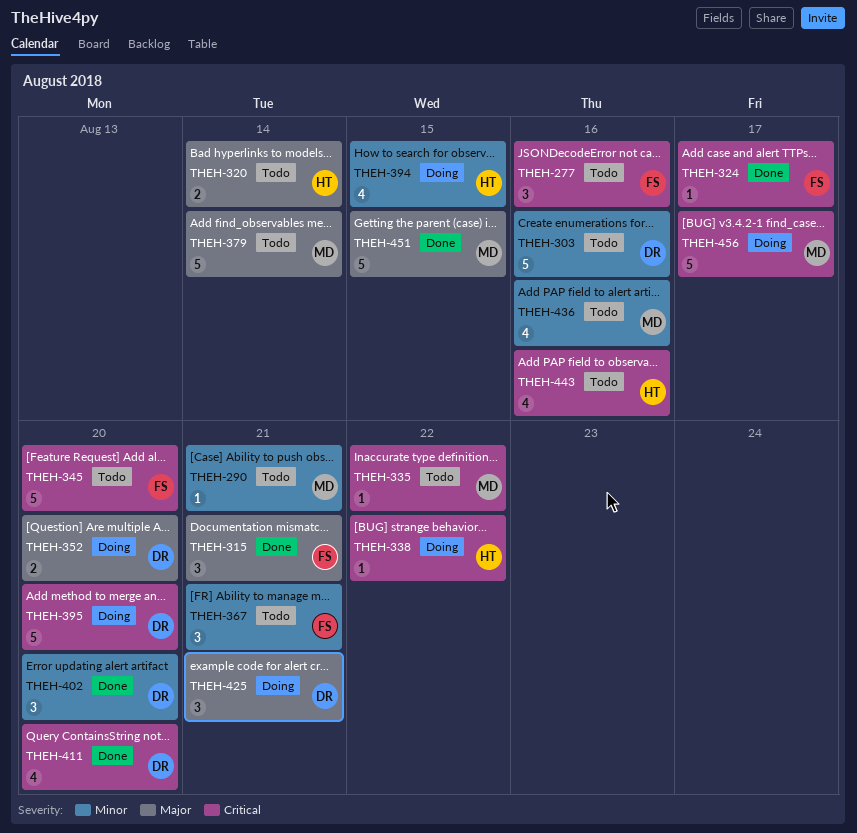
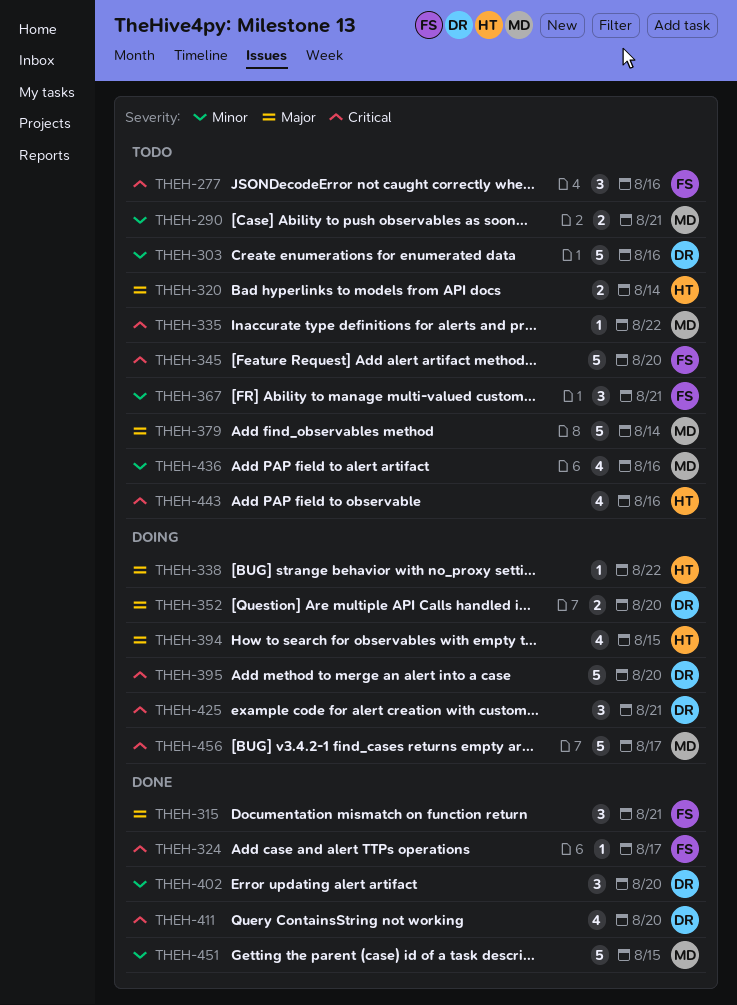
THEH-290, estimate: 1 -> 2
THEH-338, priority: Critical -> Major
THEH-394, priority: Minor -> Major
THEH-425, priority: Major -> Critical
THEH-451, priority: Major -> Minor

